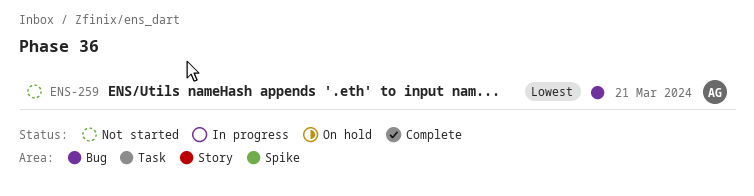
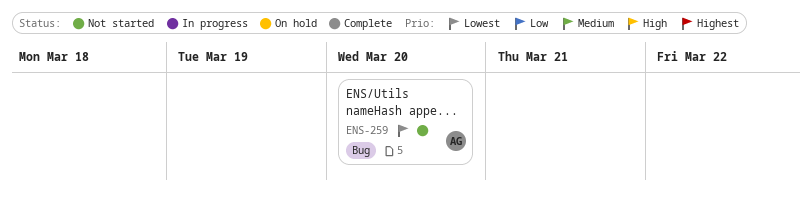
ENS-259, due: Mar 21 -> Mar 20

